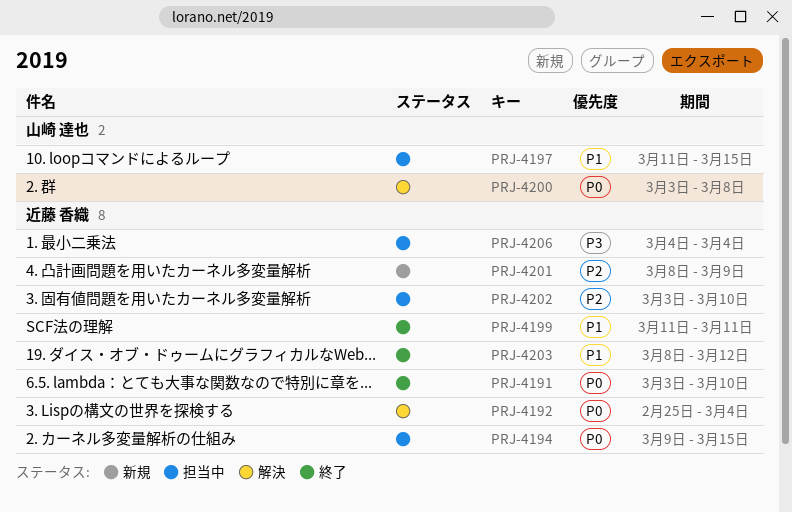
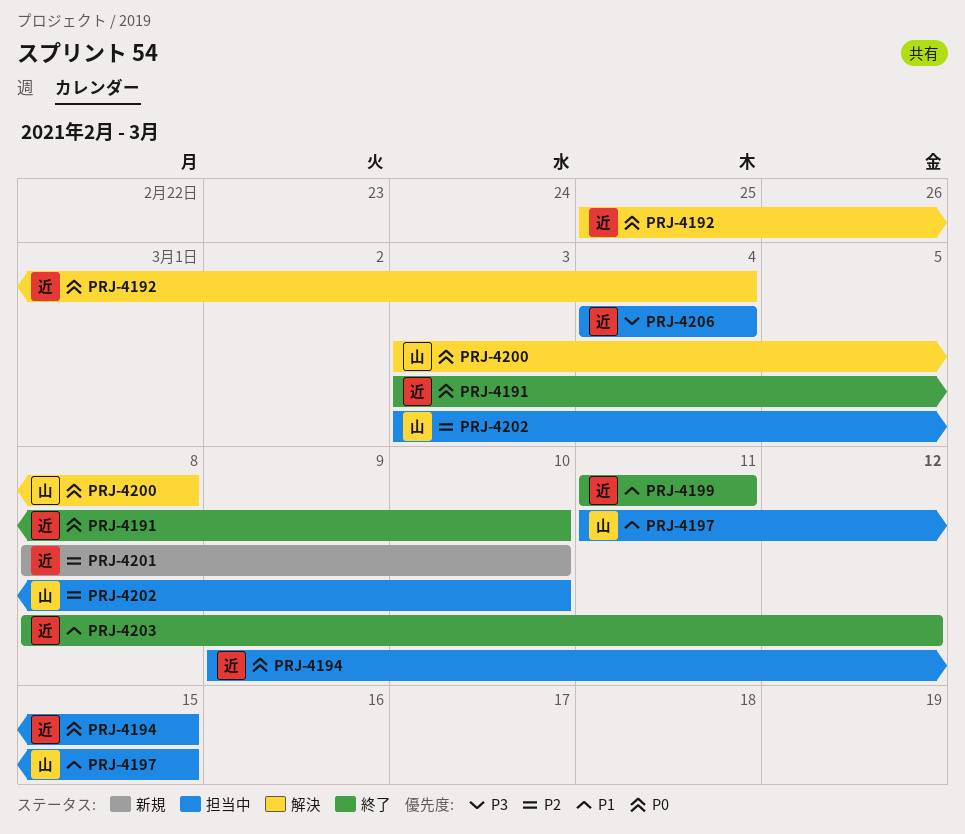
PRJ-4201, due: Mar 9 -> Mar 10
PRJ-4202, owner: 近藤 香織 -> 山崎 達也

